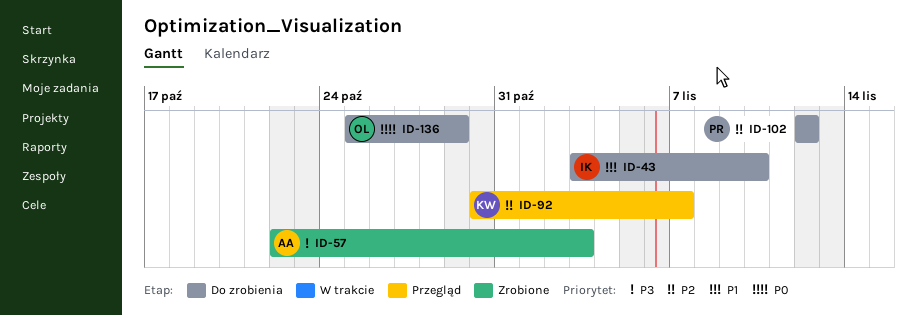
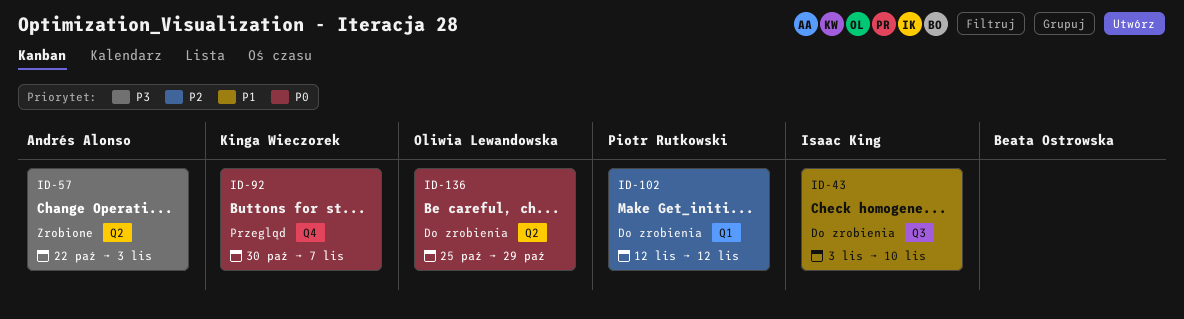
ID-92, priority: P2 -> P0

